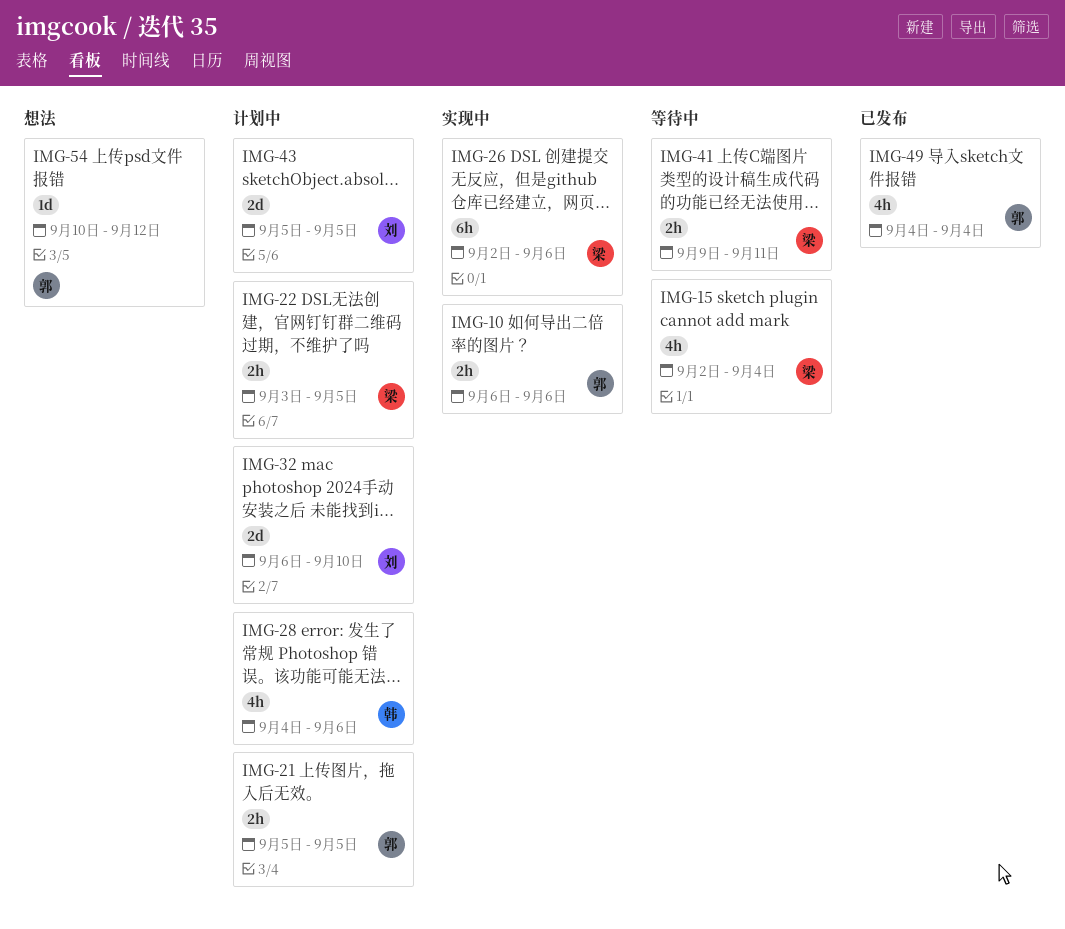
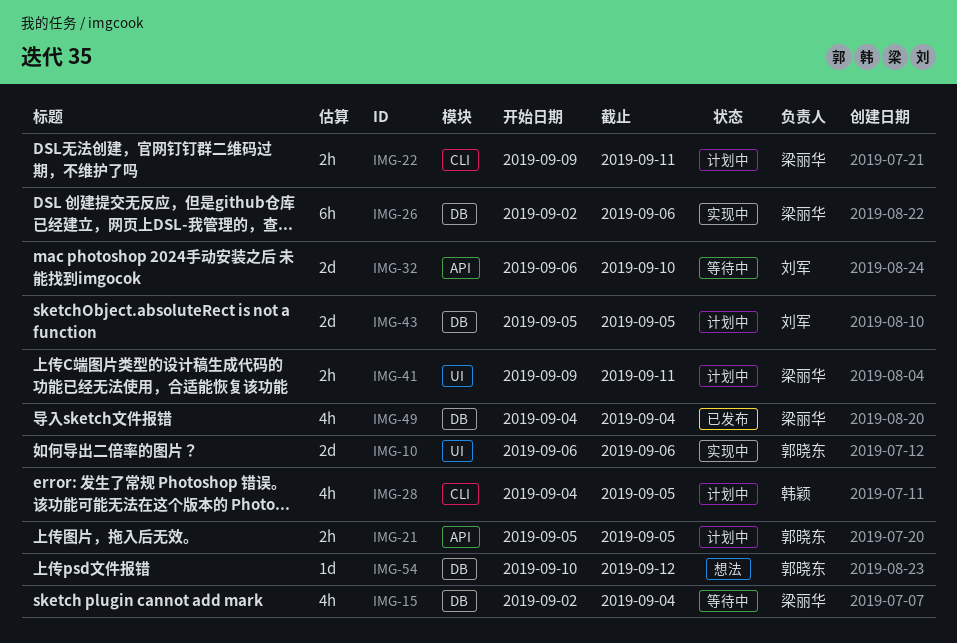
IMG-10, estimate: 2h -> 2d
IMG-22, start: Sep 3 -> Sep 9
IMG-22, due: Sep 5 -> Sep 11
IMG-28, due: Sep 6 -> Sep 5
IMG-32, status: 计划中 -> 等待中
IMG-41, status: 等待中 -> 计划中
IMG-49, owner: 郭晓东 -> 梁丽华

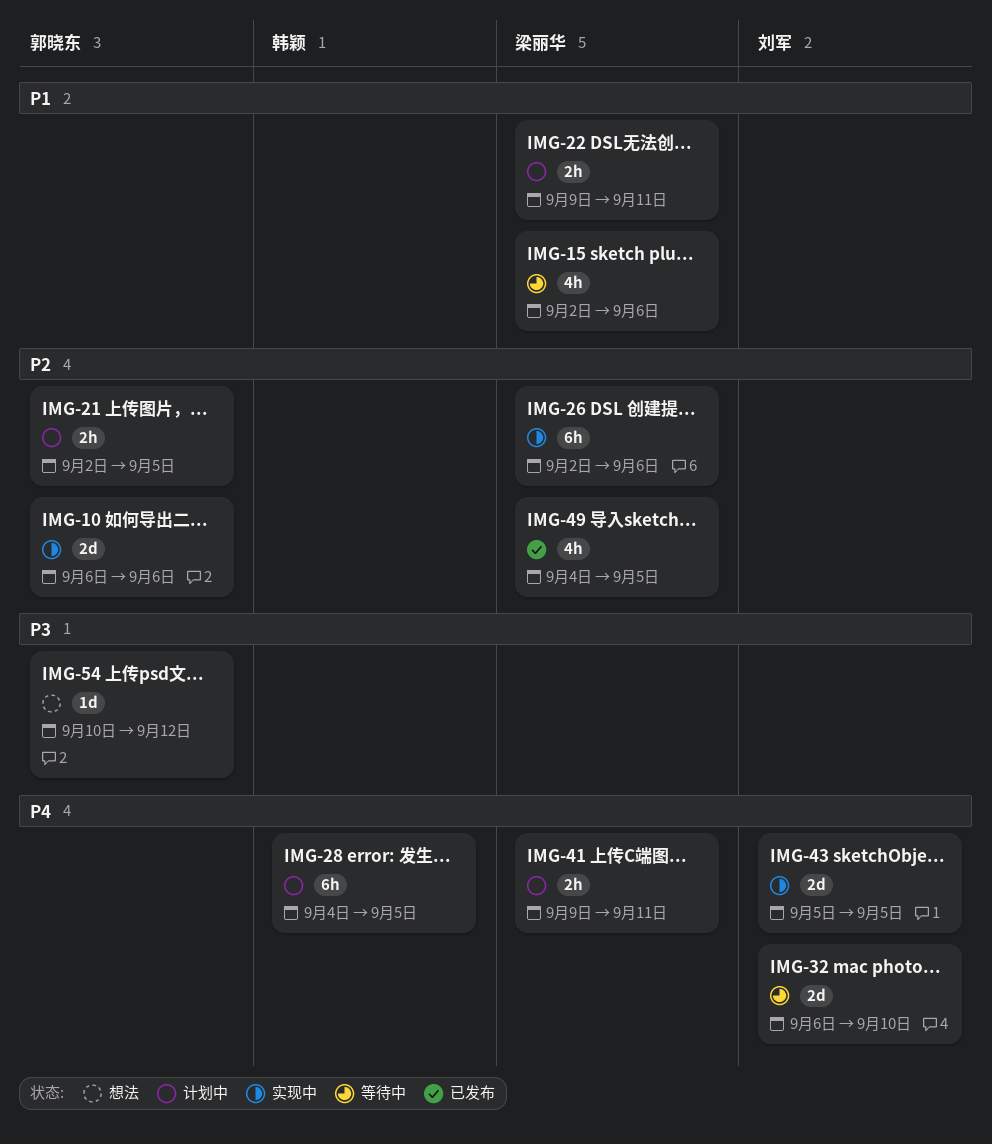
IMG-15, due: Sep 4 -> Sep 6
IMG-21, start: Sep 5 -> Sep 2
IMG-28, estimate: 4h -> 6h
IMG-43, status: 计划中 -> 实现中
IMG-49, due: Sep 4 -> Sep 5

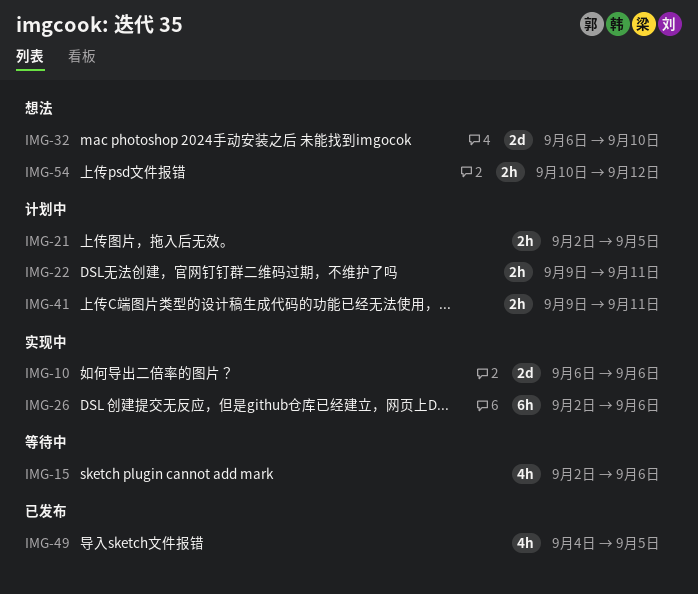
IMG-28: present -> none
IMG-32, status: 等待中 -> 想法
IMG-43: present -> none
IMG-54, estimate: 1d -> 2h

